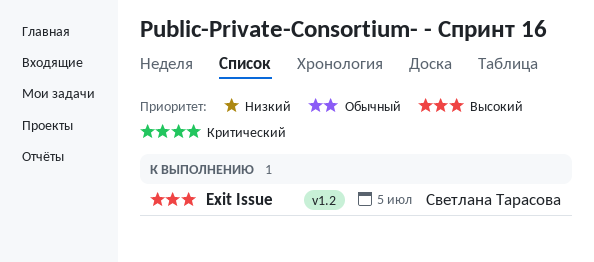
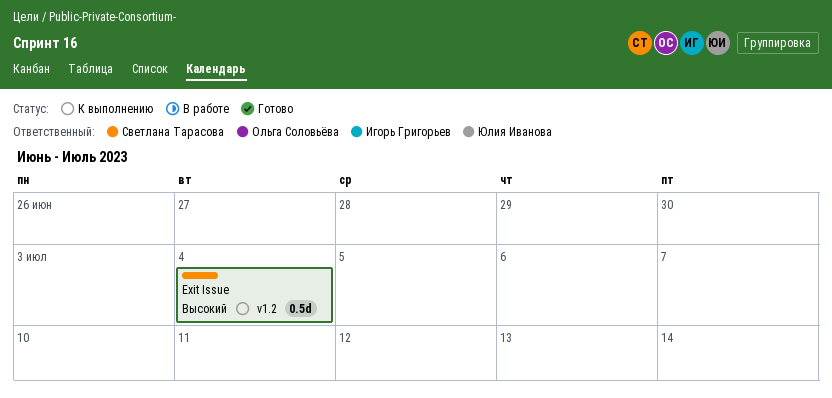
Exit Issue, due: Jul 5 -> Jul 4

